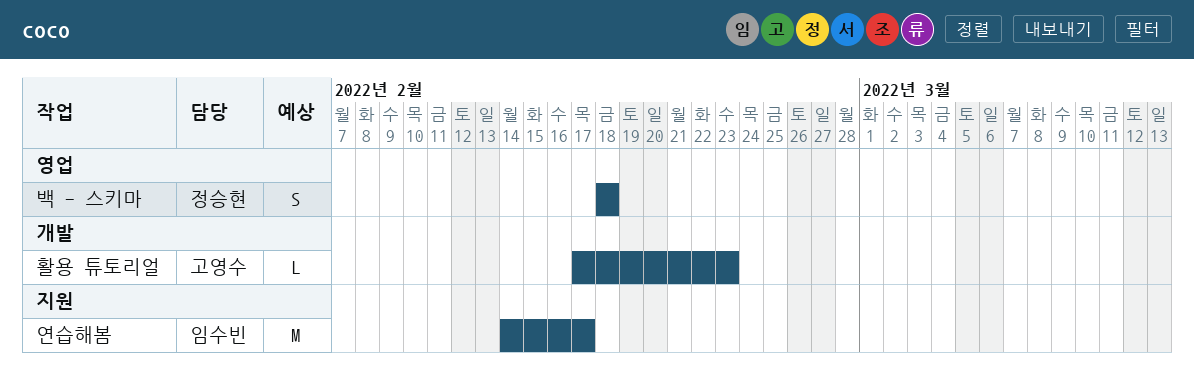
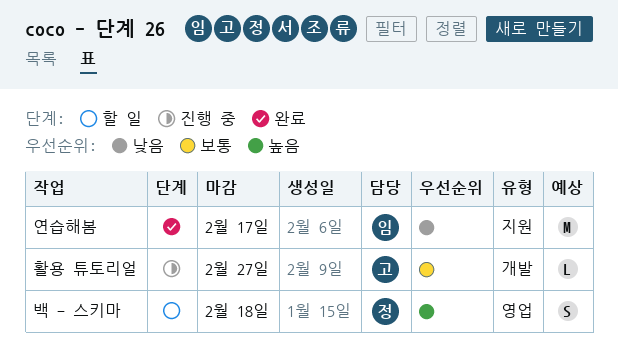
활용 튜토리얼, due: Feb 23 -> Feb 27

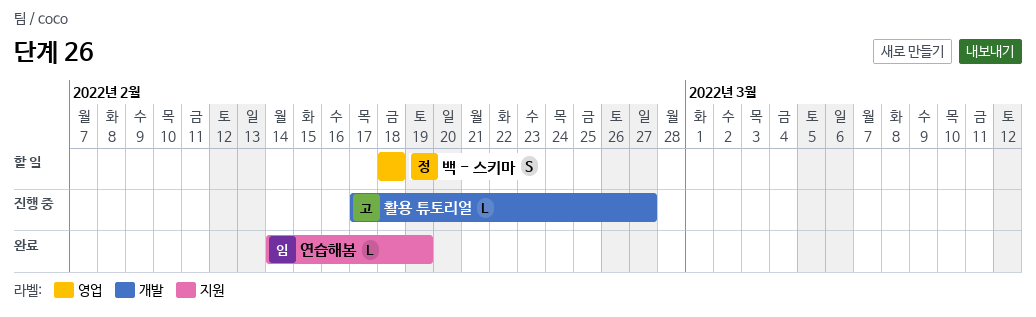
연습해봄, estimate: M -> L
연습해봄, due: Feb 17 -> Feb 19

